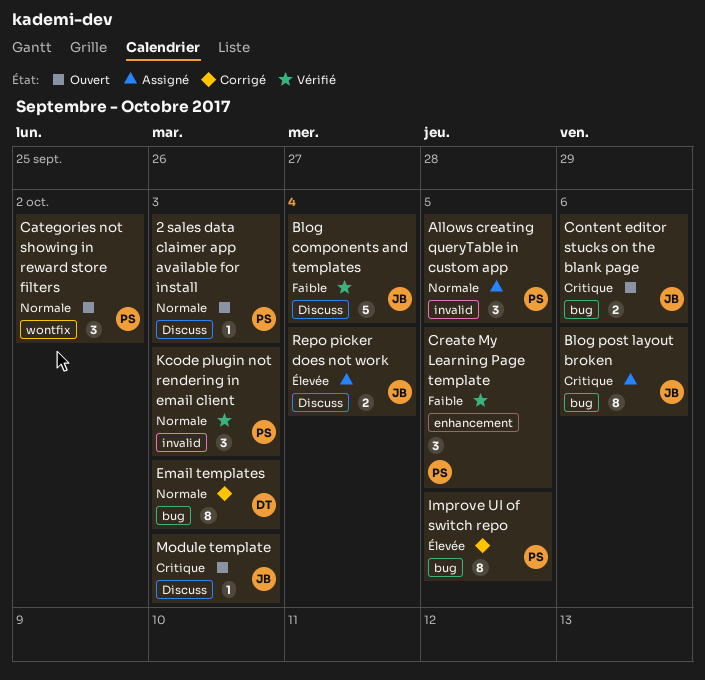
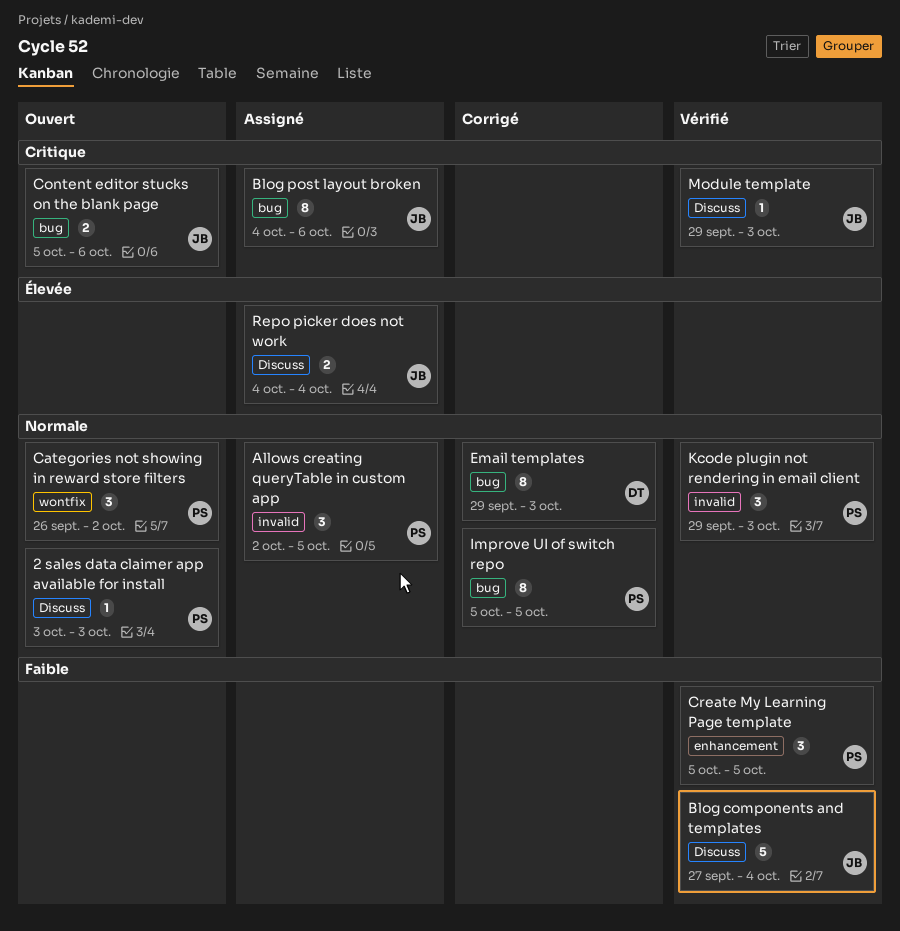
Improve UI of switch repo, priority: Élevée -> Normale
Module template, status: Ouvert -> Vérifié

